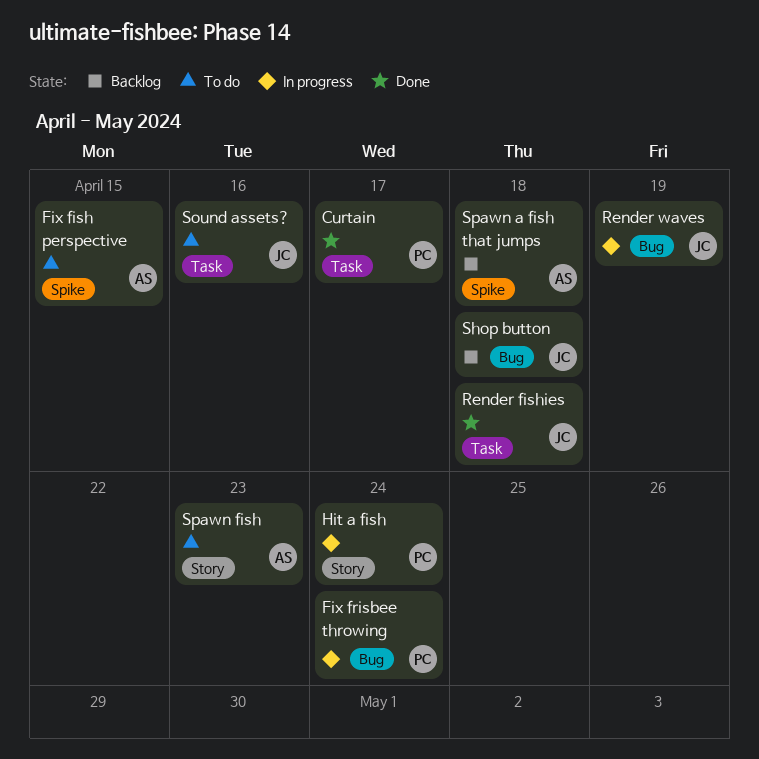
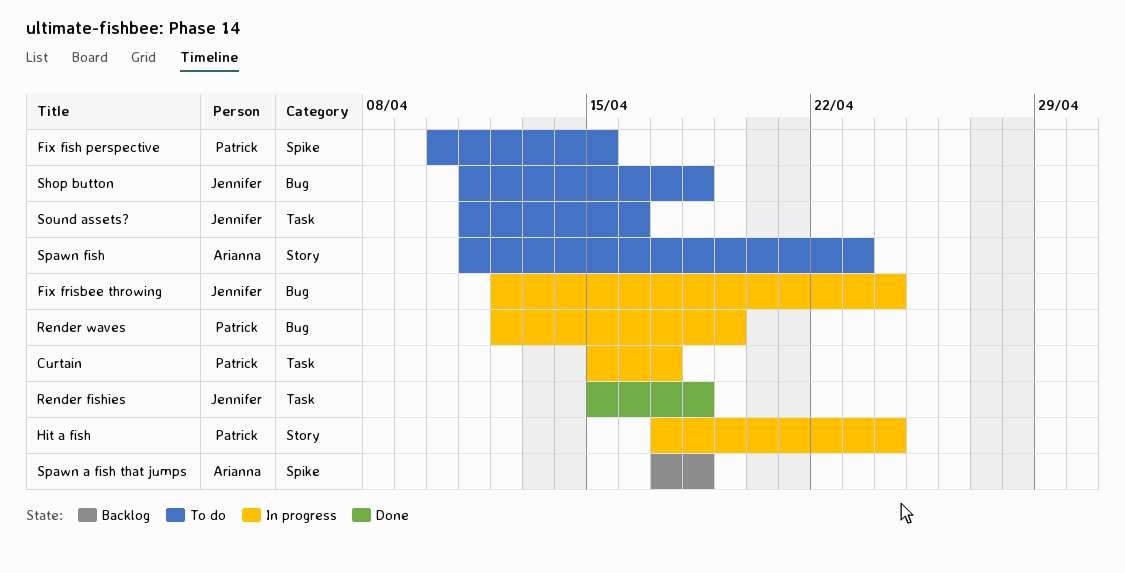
Curtain, status: Done -> In progress
Fix fish perspective, owner: Arianna -> Patrick
Fix frisbee throwing, owner: Patrick -> Jennifer
Render waves, owner: Jennifer -> Patrick
Shop button, status: Backlog -> To do

